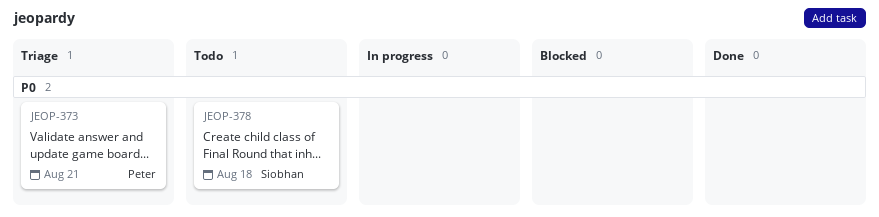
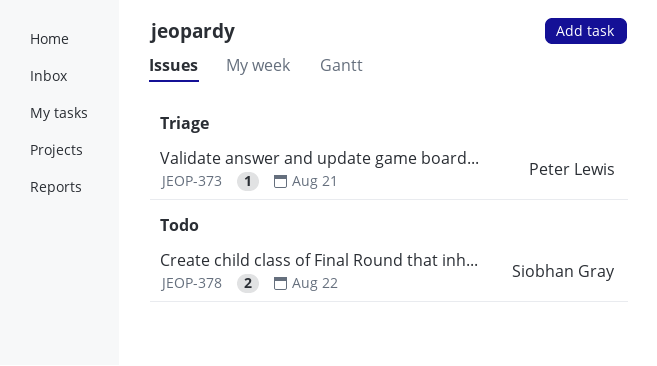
JEOP-378, due: Aug 18 -> Aug 22

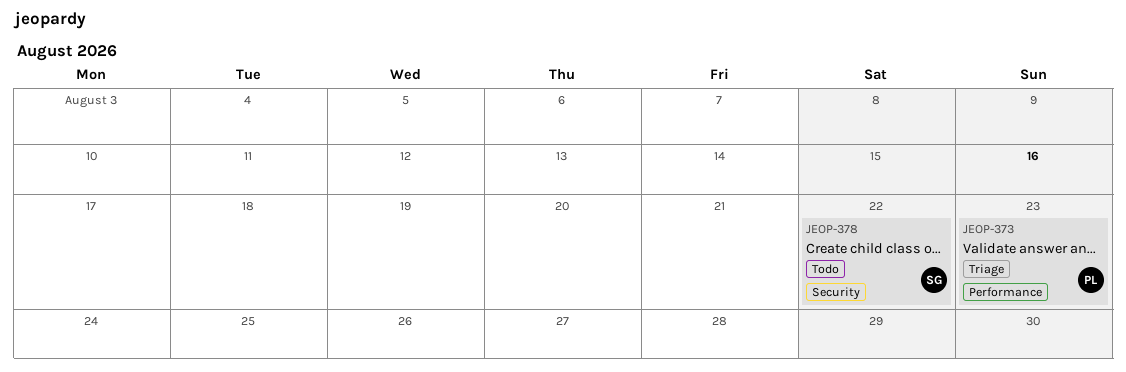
JEOP-373, due: Aug 21 -> Aug 23

